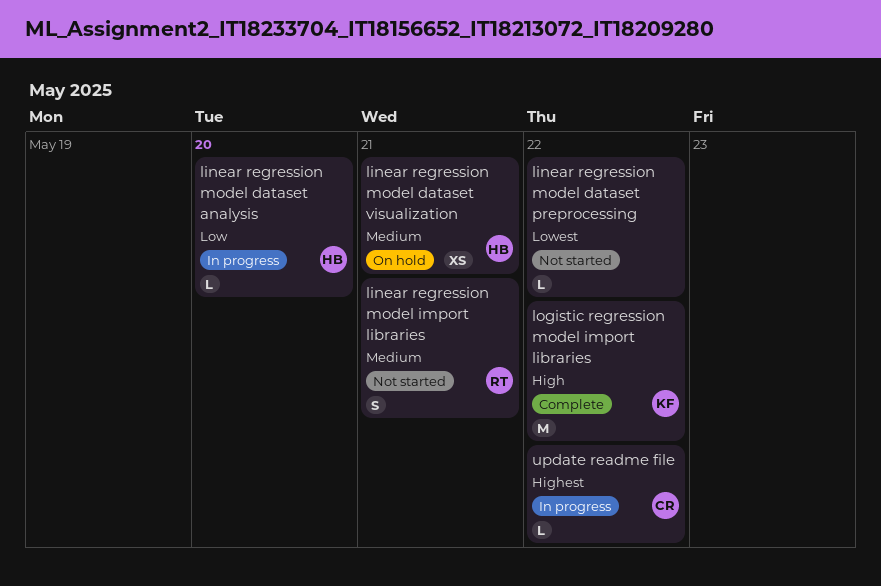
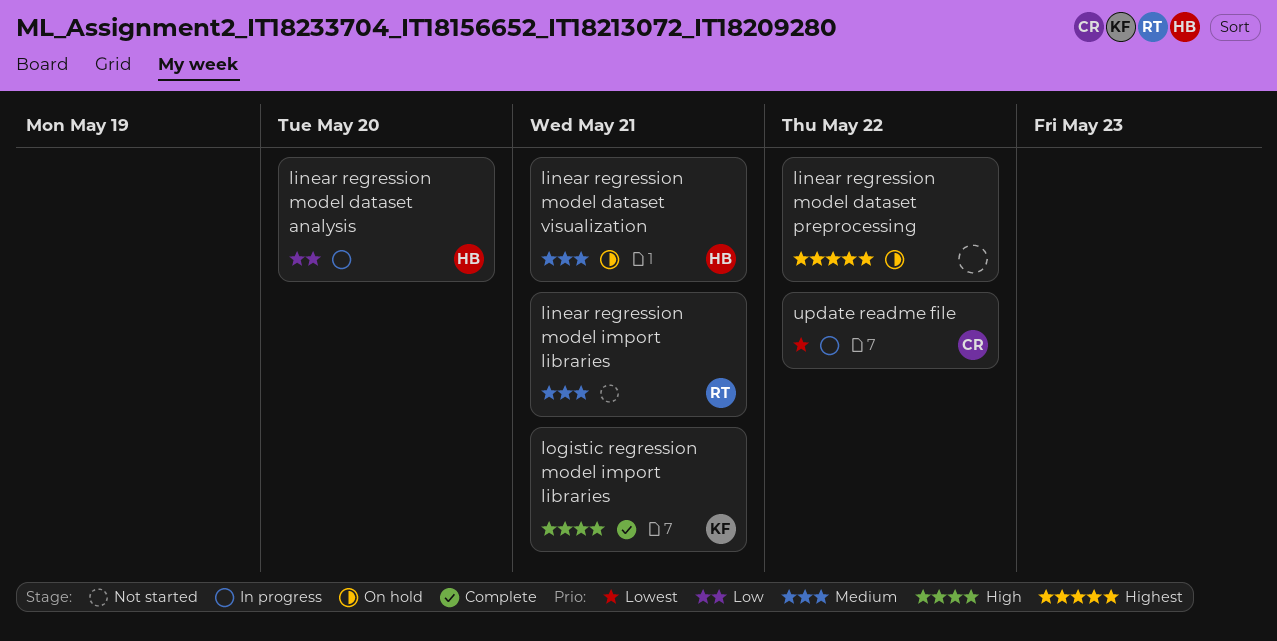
linear regression model dataset preprocessing, status: Not started -> On hold
linear regression model dataset preprocessing, priority: Lowest -> Highest
logistic regression model import libraries, due: May 22 -> May 21
update readme file, priority: Highest -> Lowest

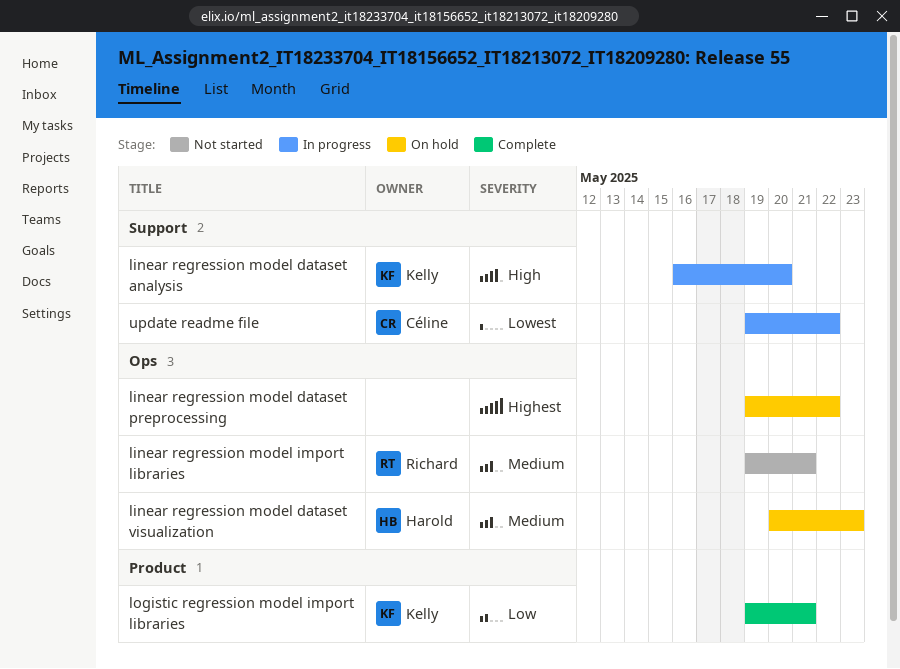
linear regression model dataset analysis, owner: Harold -> Kelly
linear regression model dataset analysis, priority: Low -> High
linear regression model dataset visualization, due: May 21 -> May 23
logistic regression model import libraries, priority: High -> Low

